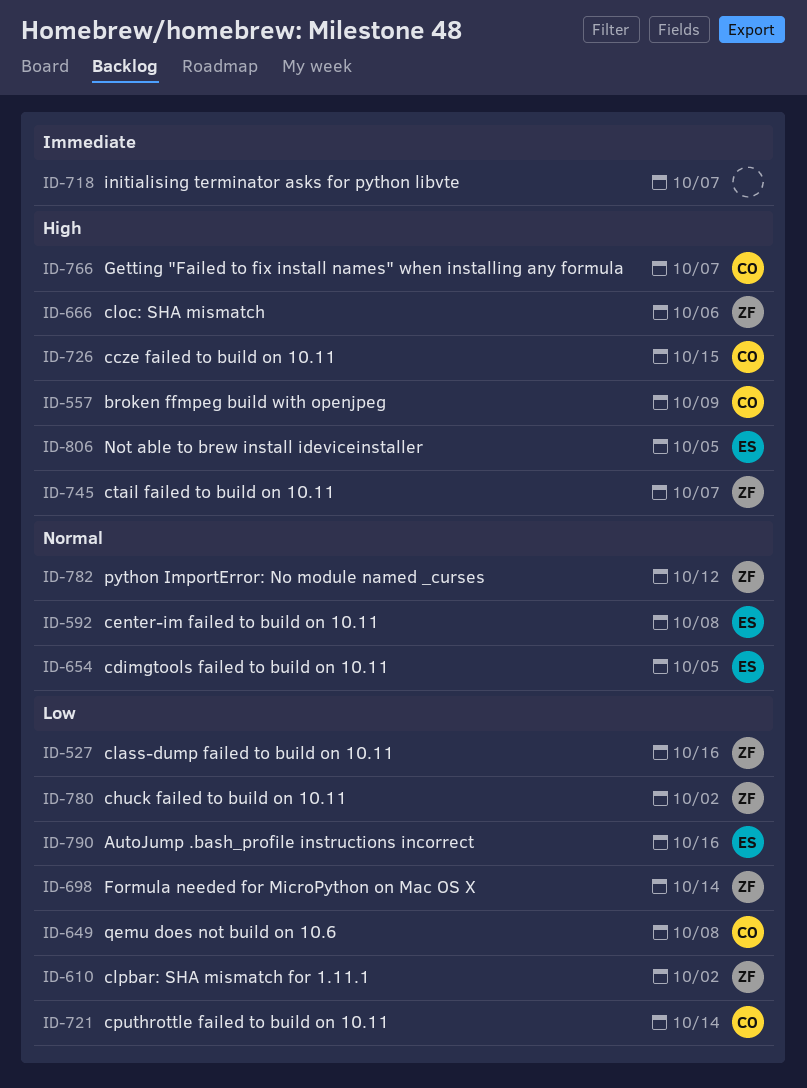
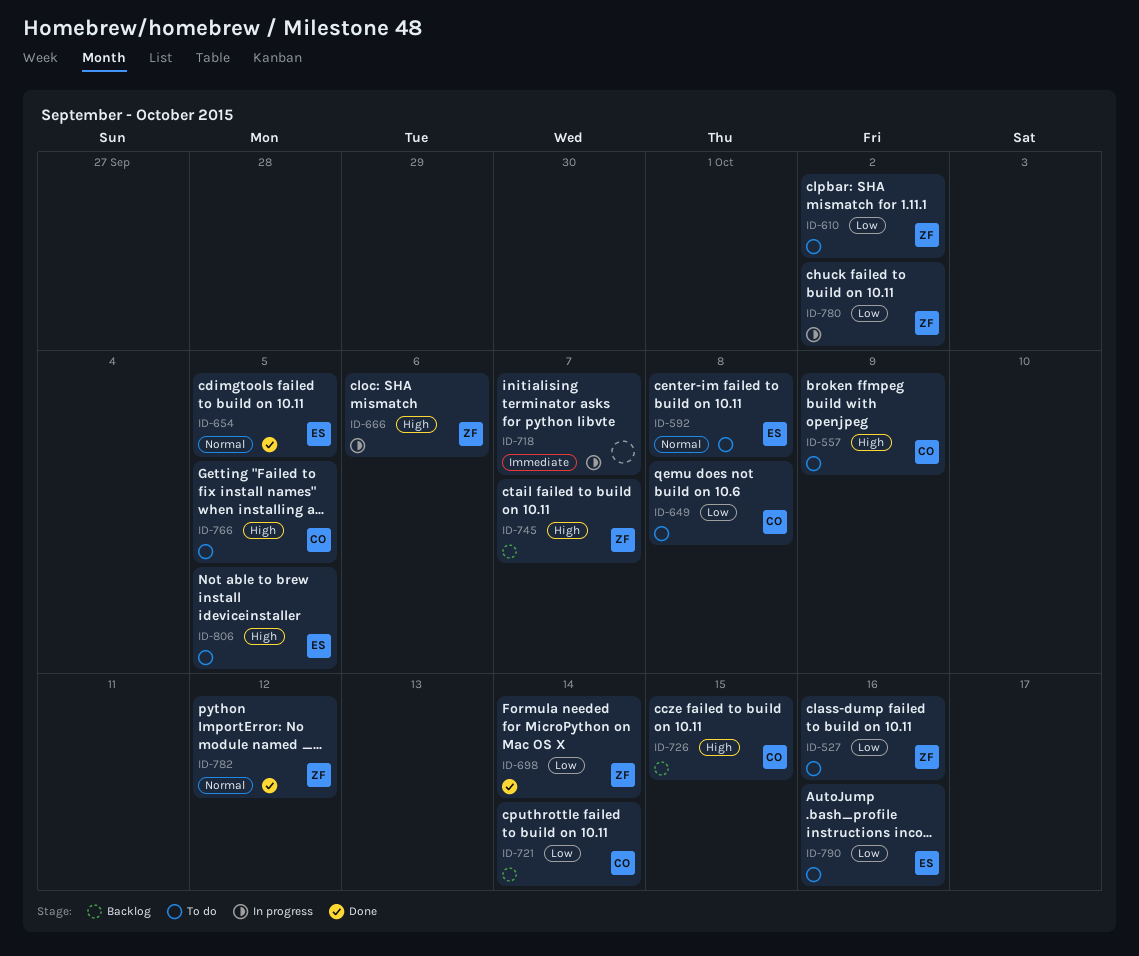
ID-766, due: Oct 7 -> Oct 5

